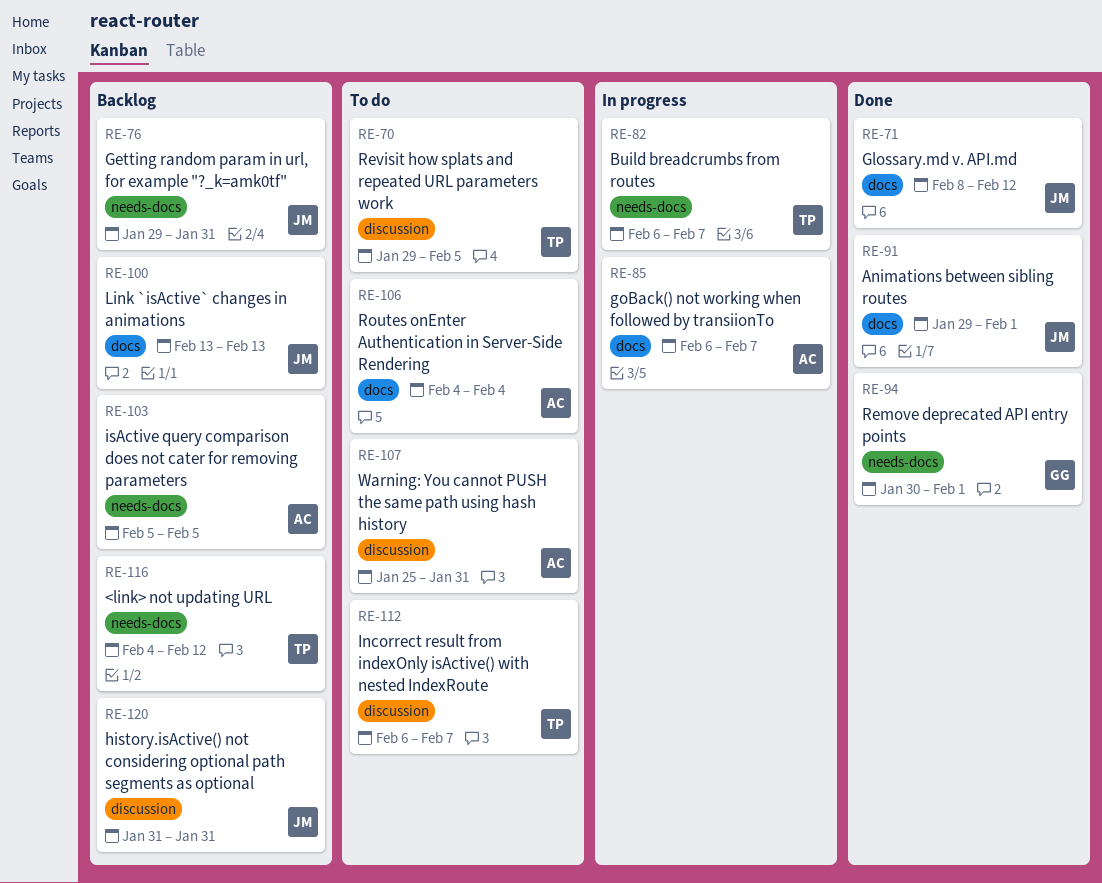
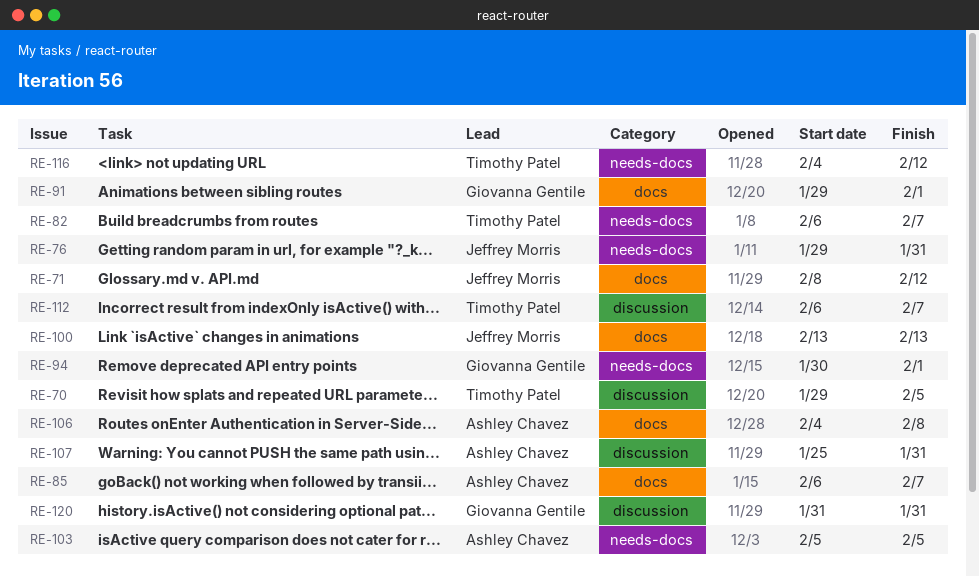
RE-91, owner: Jeffrey Morris -> Giovanna Gentile
RE-106, due: Feb 4 -> Feb 8
RE-120, owner: Jeffrey Morris -> Giovanna Gentile

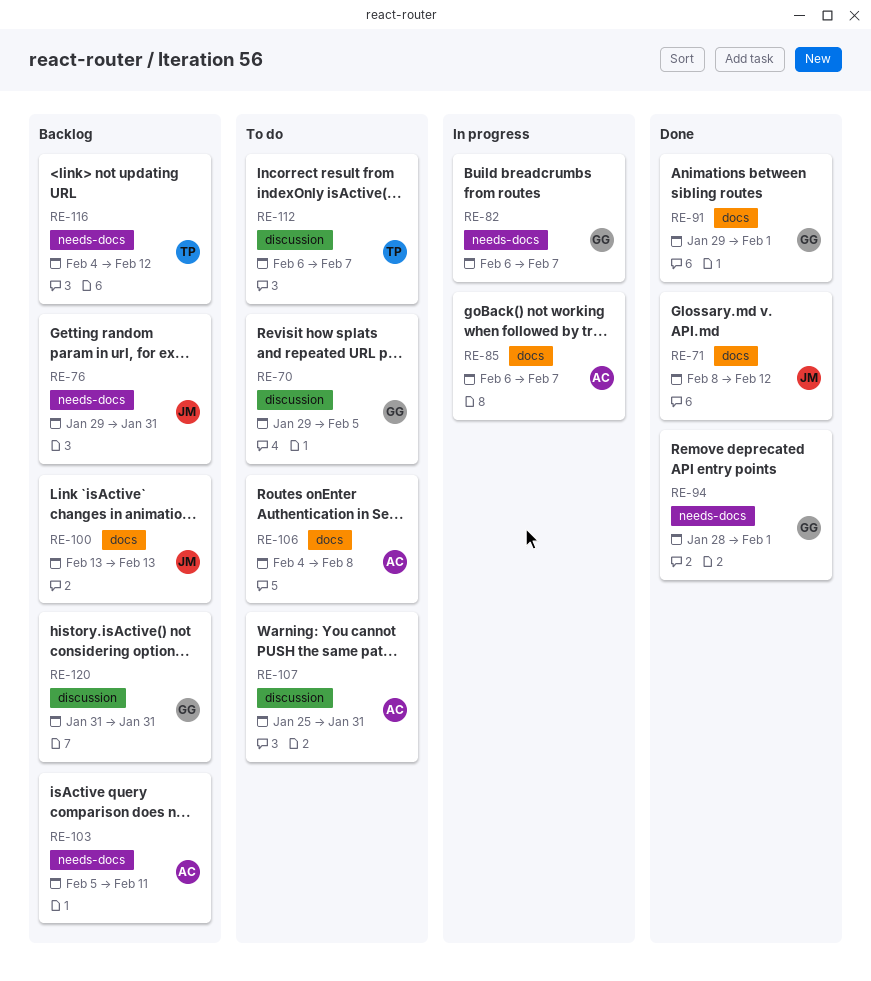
RE-70, owner: Timothy Patel -> Giovanna Gentile
RE-82, owner: Timothy Patel -> Giovanna Gentile
RE-94, start: Jan 30 -> Jan 28
RE-103, due: Feb 5 -> Feb 11

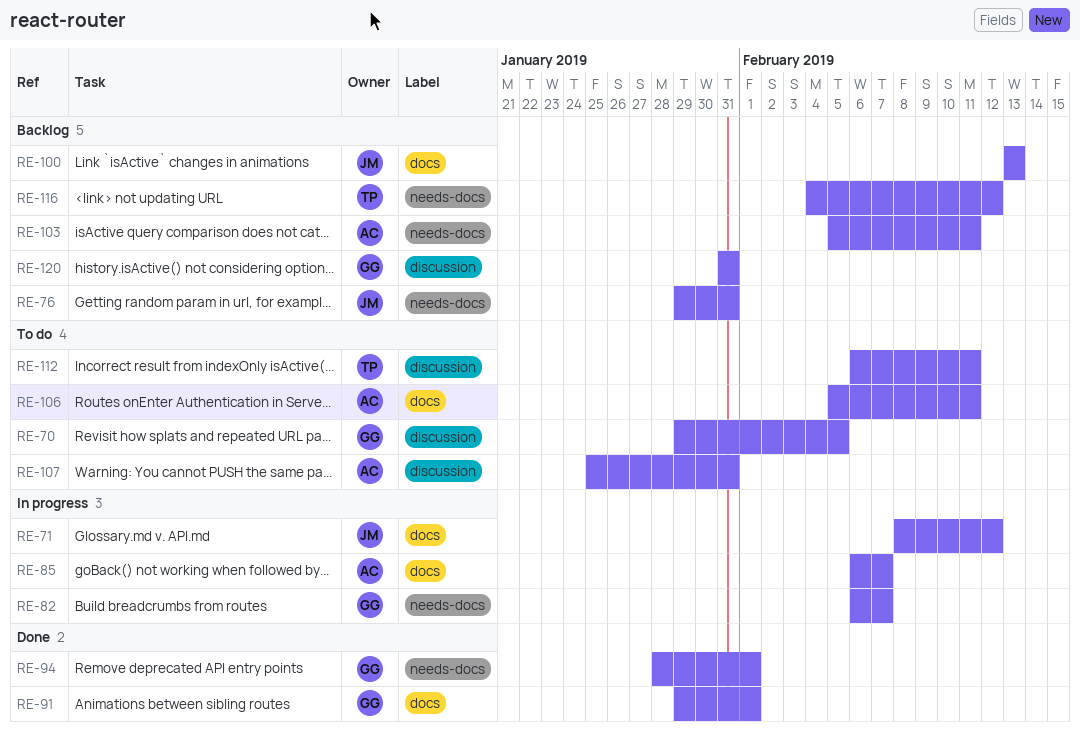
RE-71, status: Done -> In progress
RE-106, start: Feb 4 -> Feb 5
RE-106, due: Feb 8 -> Feb 11
RE-112, due: Feb 7 -> Feb 11

